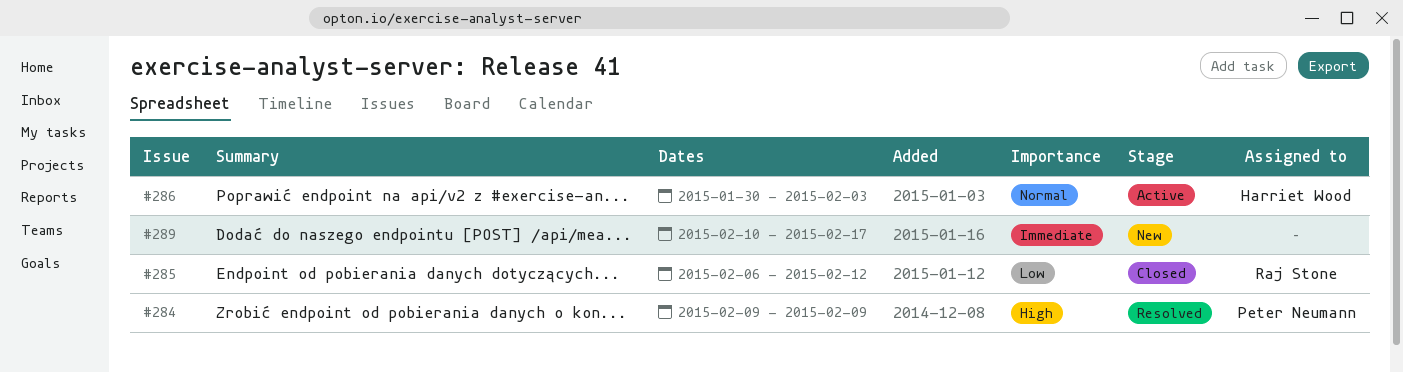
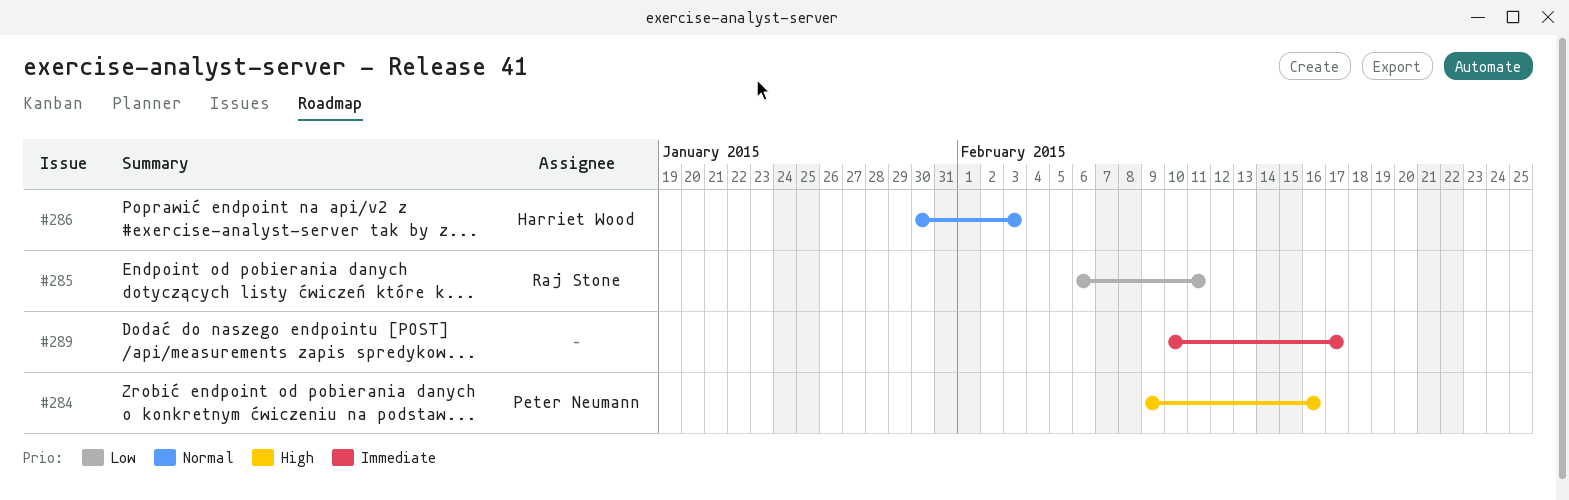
#284, due: Feb 9 -> Feb 16
#285, due: Feb 12 -> Feb 11

